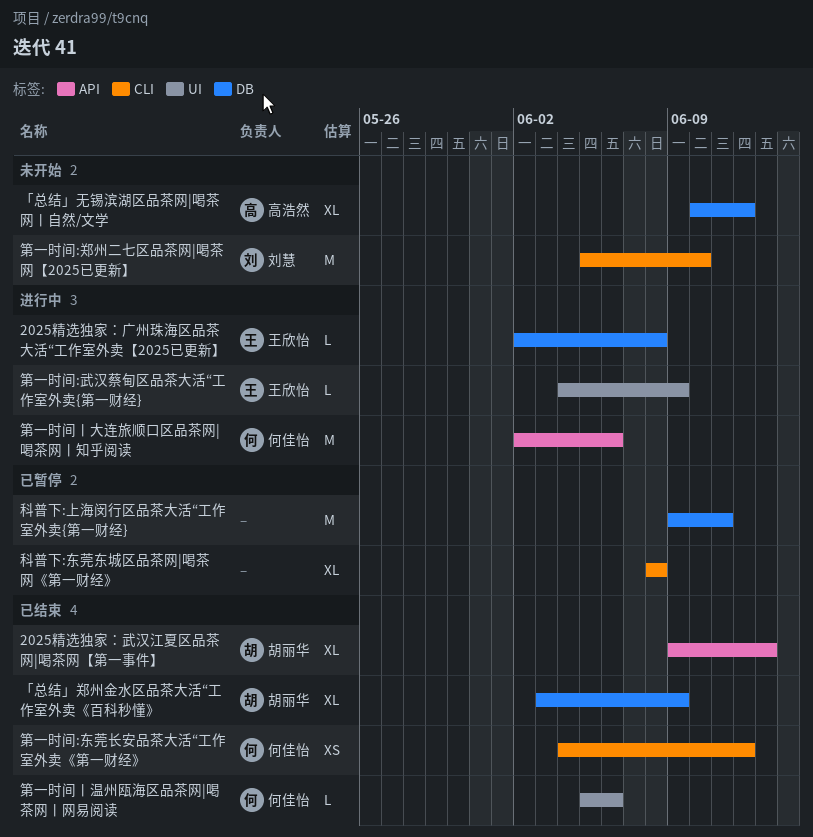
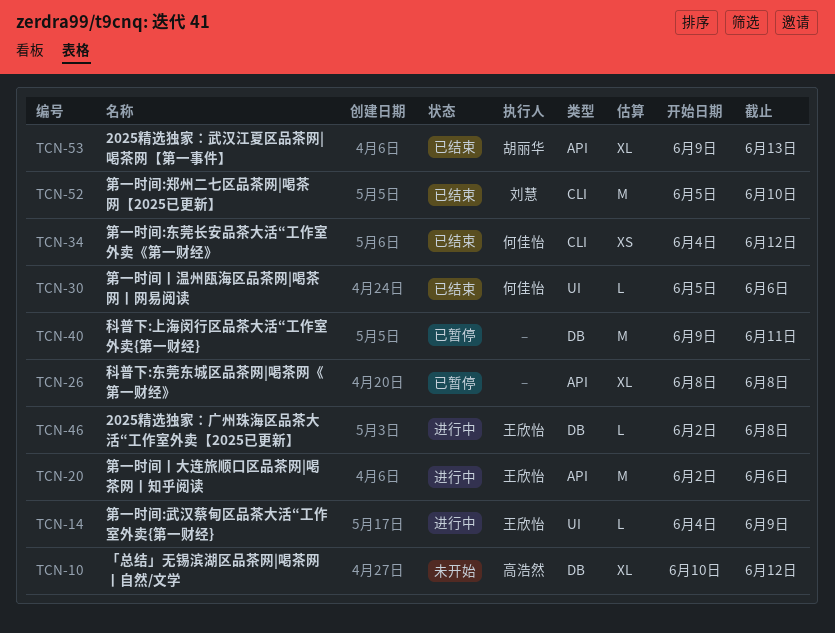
「总结」郑州金水区品茶大活“工作室外卖《百科秒懂》: present -> none
科普下:东莞东城区品茶网|喝茶网《第一财经》, label: CLI -> API
第一时间:郑州二七区品茶网|喝茶网【2025已更新】, status: 未开始 -> 已结束
第一时间丨大连旅顺口区品茶网|喝茶网丨知乎阅读, owner: 何佳怡 -> 王欣怡

